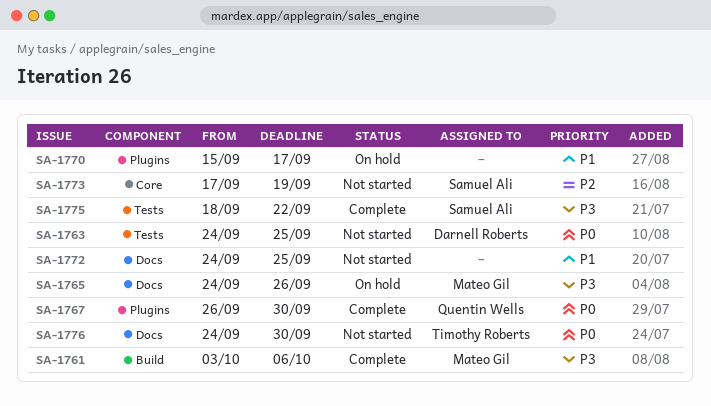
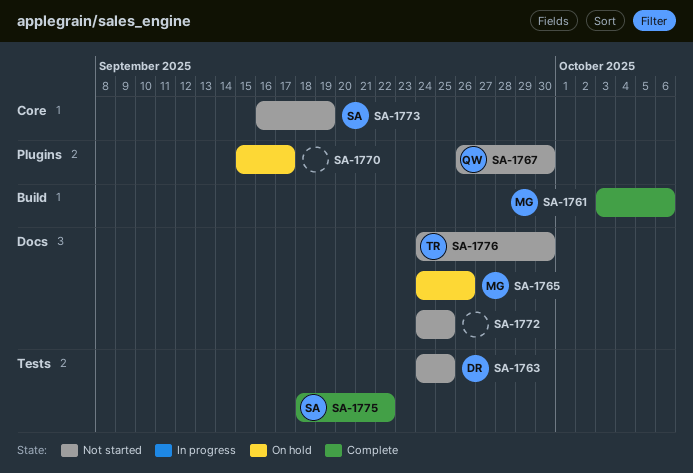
SA-1767, status: Complete -> Not started
SA-1773, start: Sep 17 -> Sep 16

